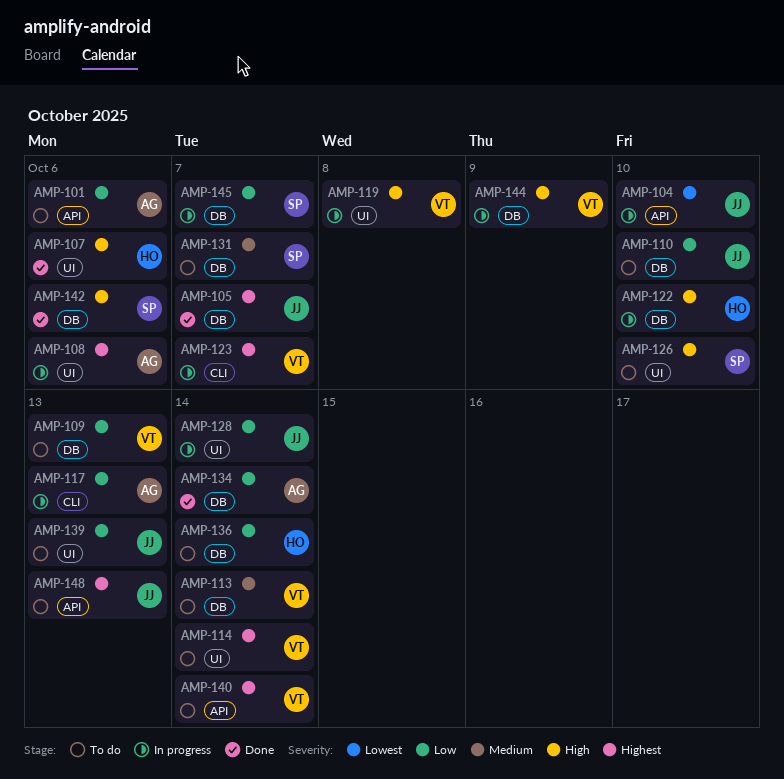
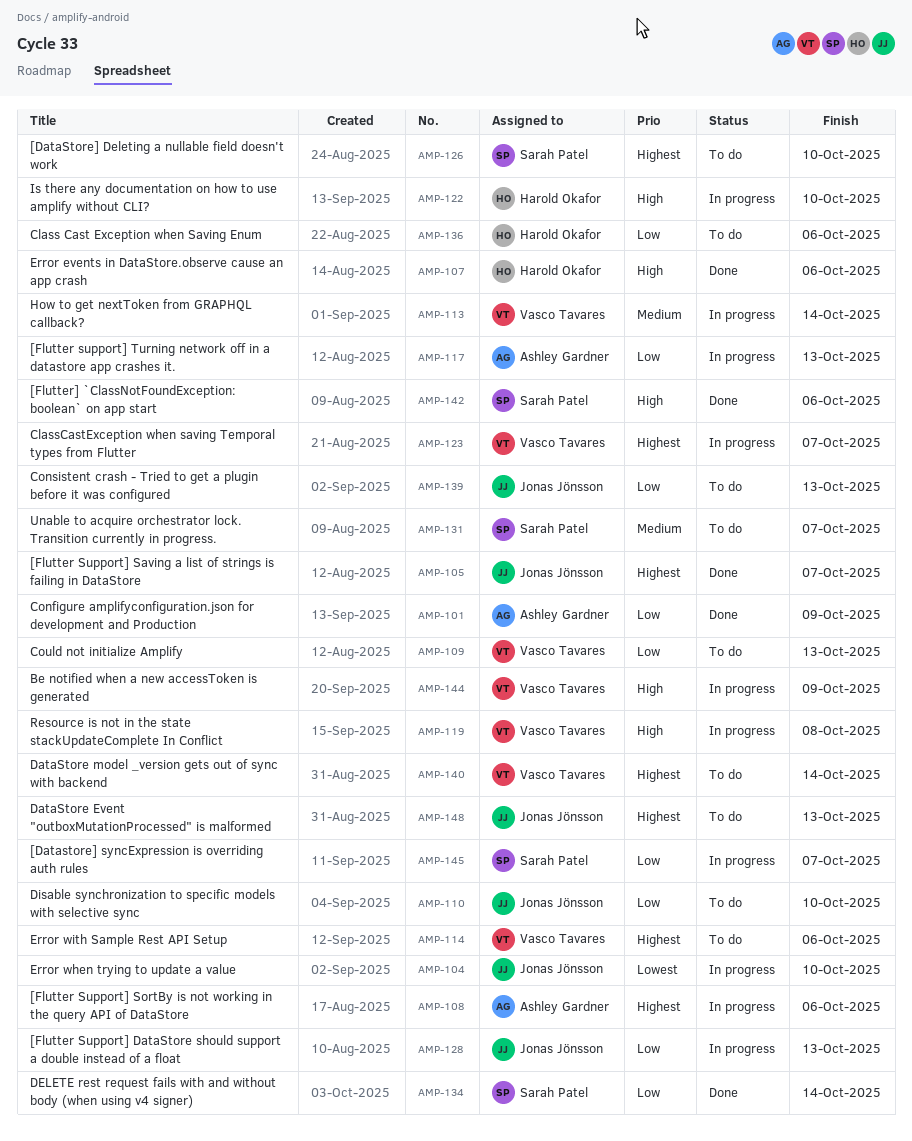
AMP-101, status: To do -> Done
AMP-101, due: Oct 6 -> Oct 9
AMP-113, status: To do -> In progress
AMP-114, due: Oct 14 -> Oct 6
AMP-126, priority: High -> Highest
AMP-128, due: Oct 14 -> Oct 13
AMP-134, owner: Ashley Gardner -> Sarah Patel
AMP-136, due: Oct 14 -> Oct 6

